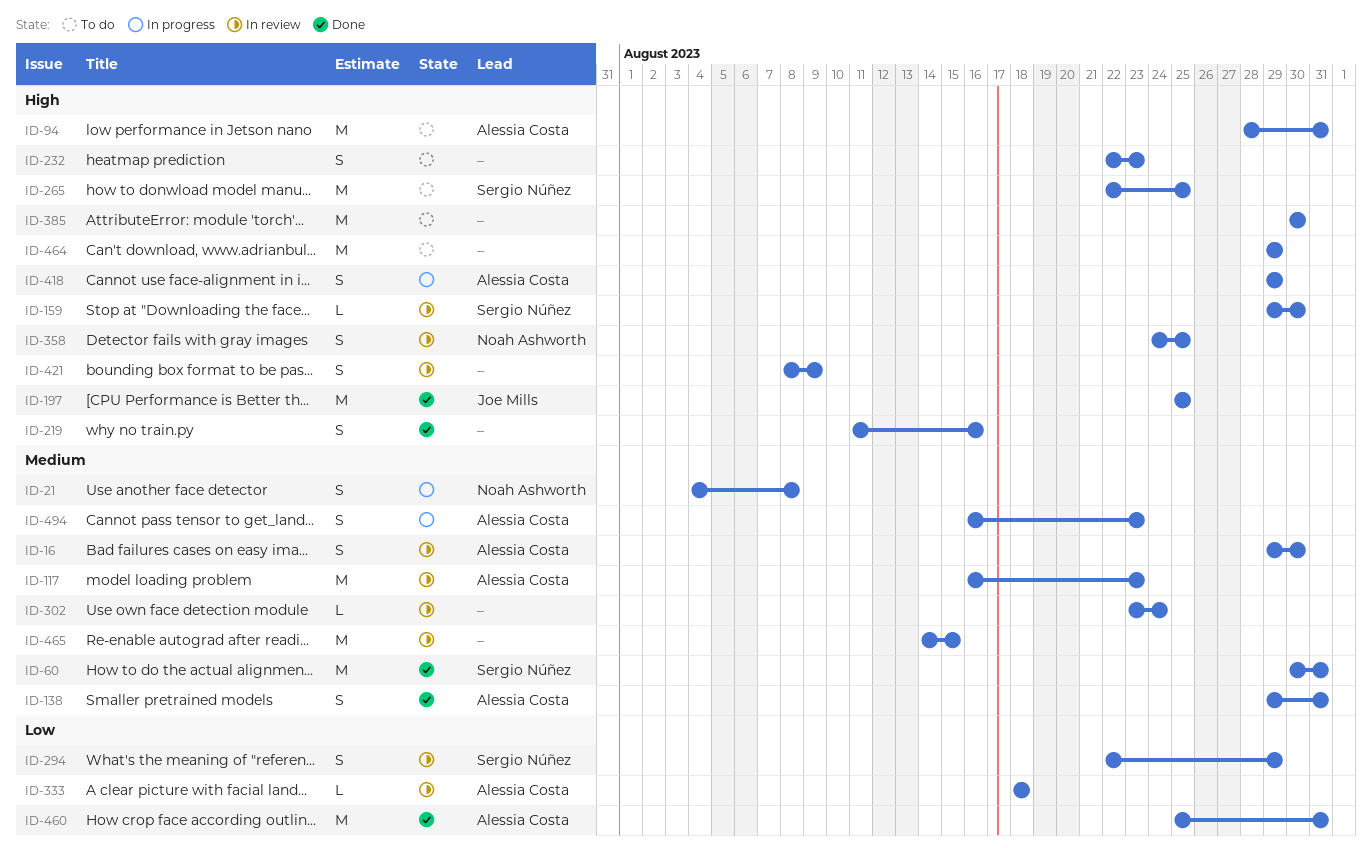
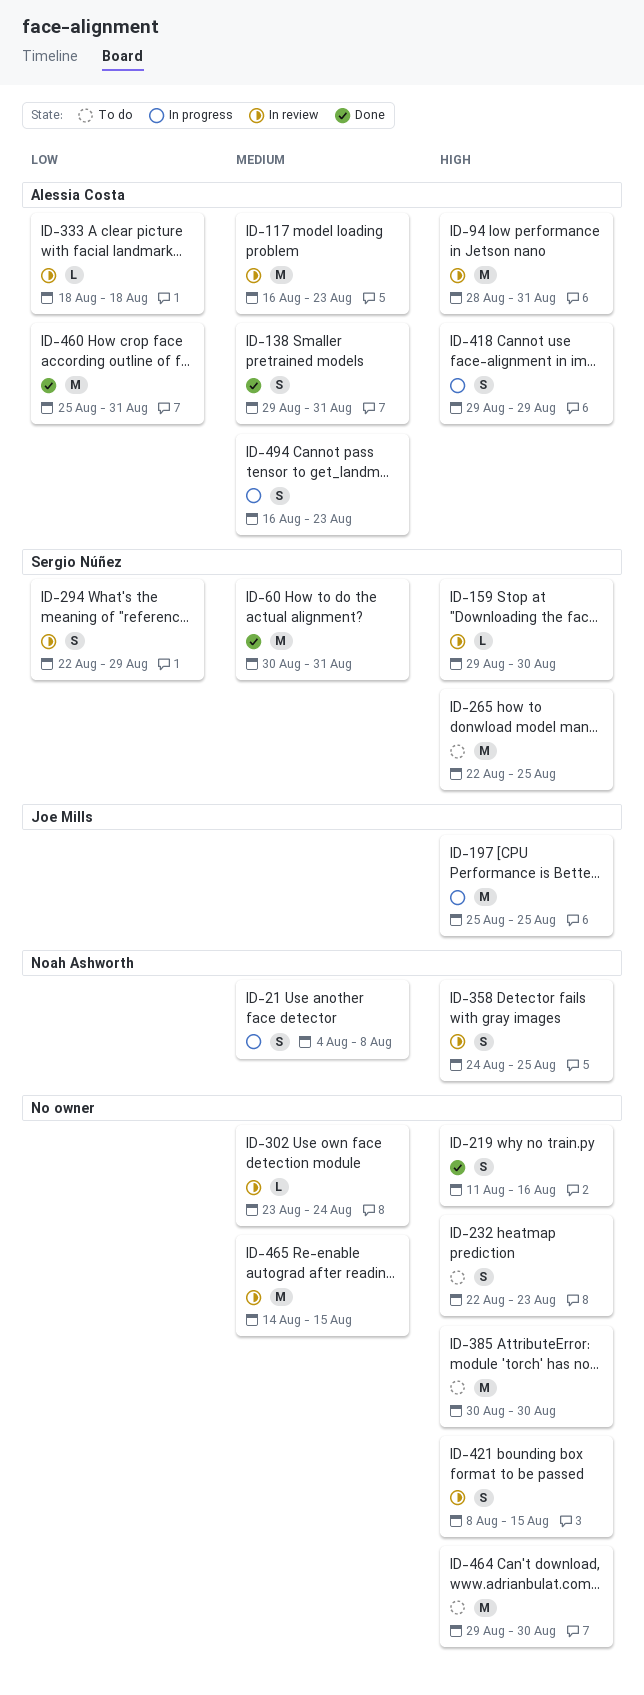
ID-16: present -> none
ID-94, status: To do -> In review
ID-197, status: Done -> In progress
ID-421, due: Aug 9 -> Aug 15
ID-464, due: Aug 29 -> Aug 30

